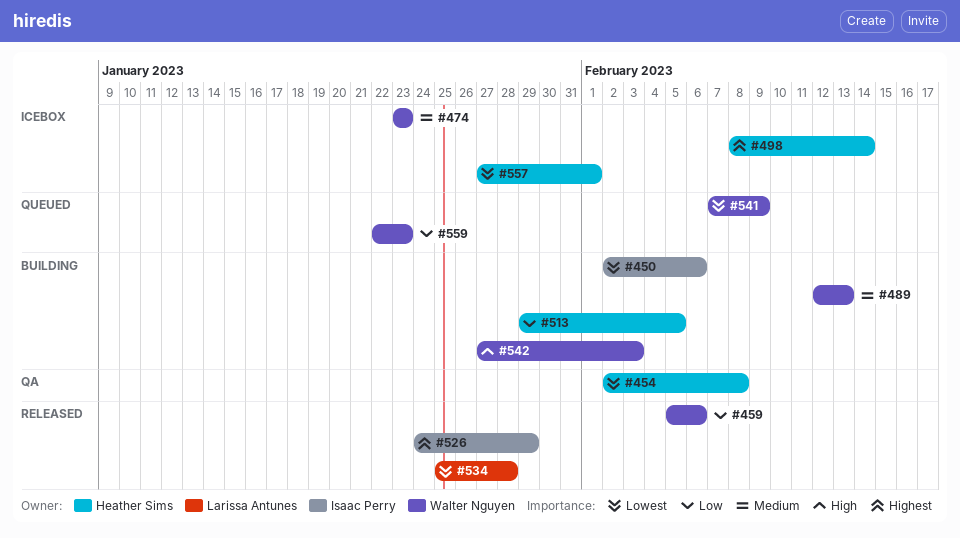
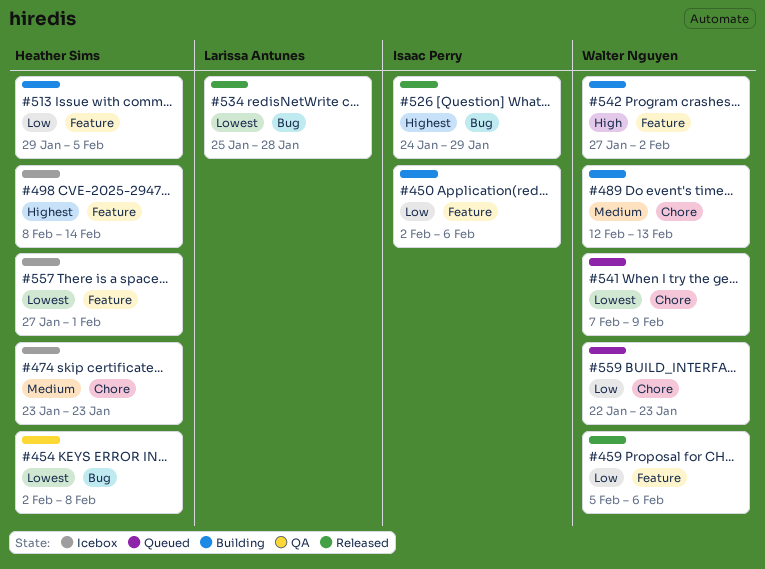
#450, priority: Lowest -> Low
#474, owner: Walter Nguyen -> Heather Sims
#542, due: Feb 3 -> Feb 2

